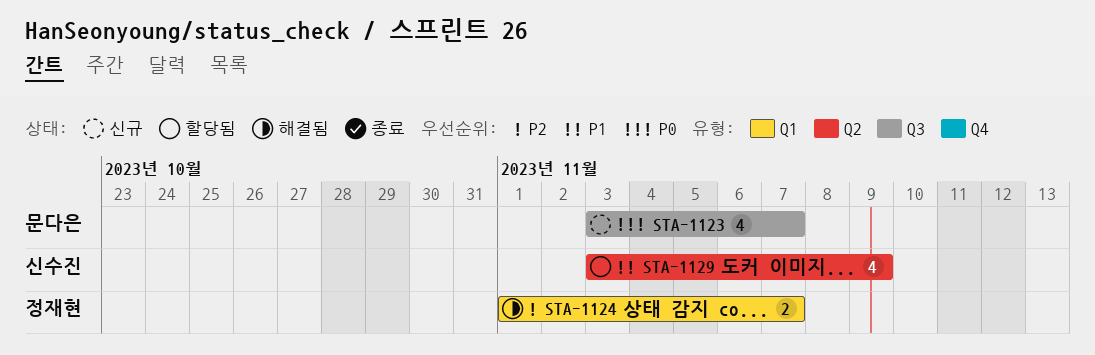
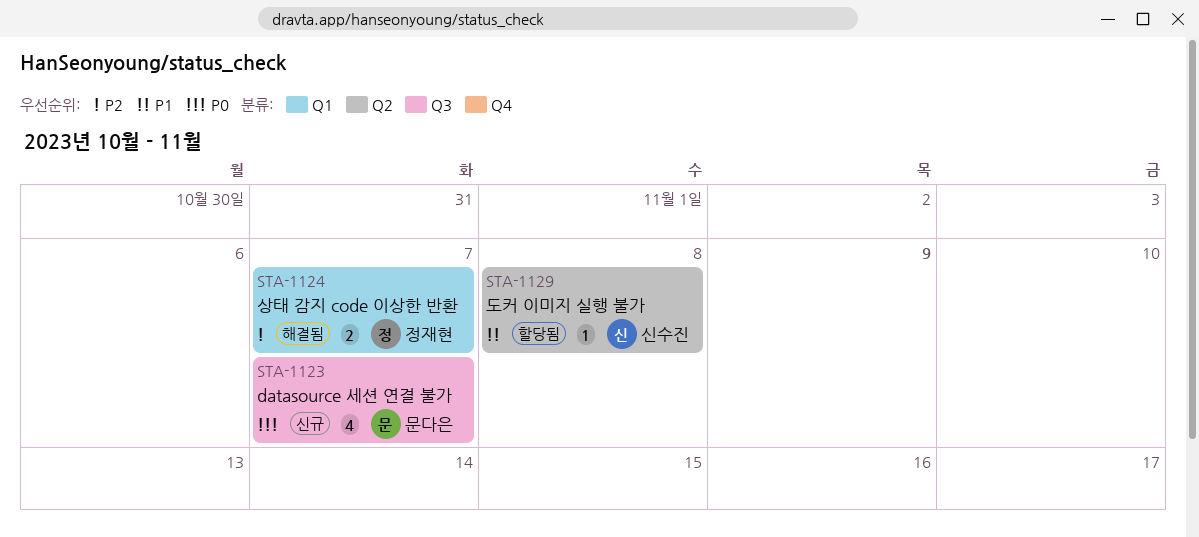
STA-1129, estimate: 4 -> 1
STA-1129, due: Nov 9 -> Nov 8

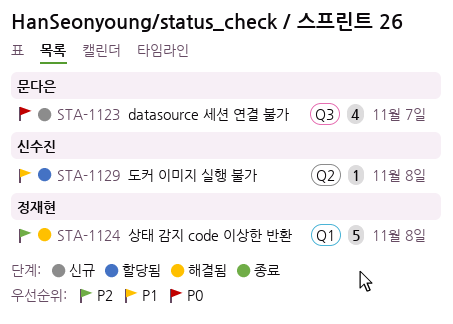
STA-1124, estimate: 2 -> 5
STA-1124, due: Nov 7 -> Nov 8

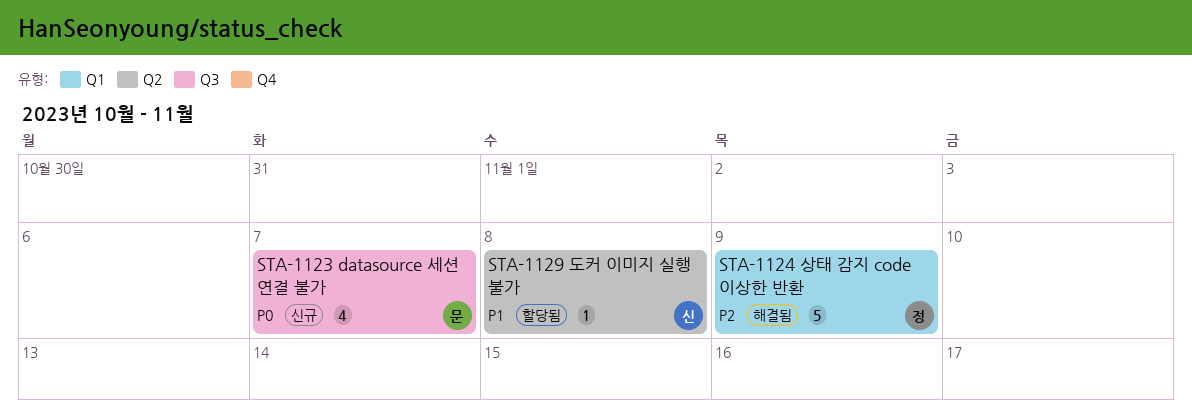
STA-1124, due: Nov 8 -> Nov 9

